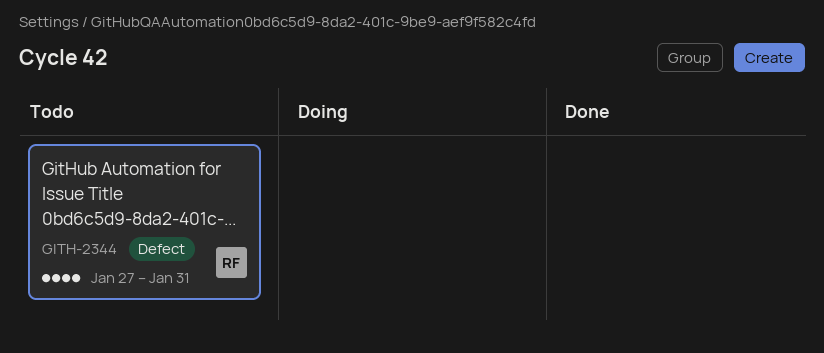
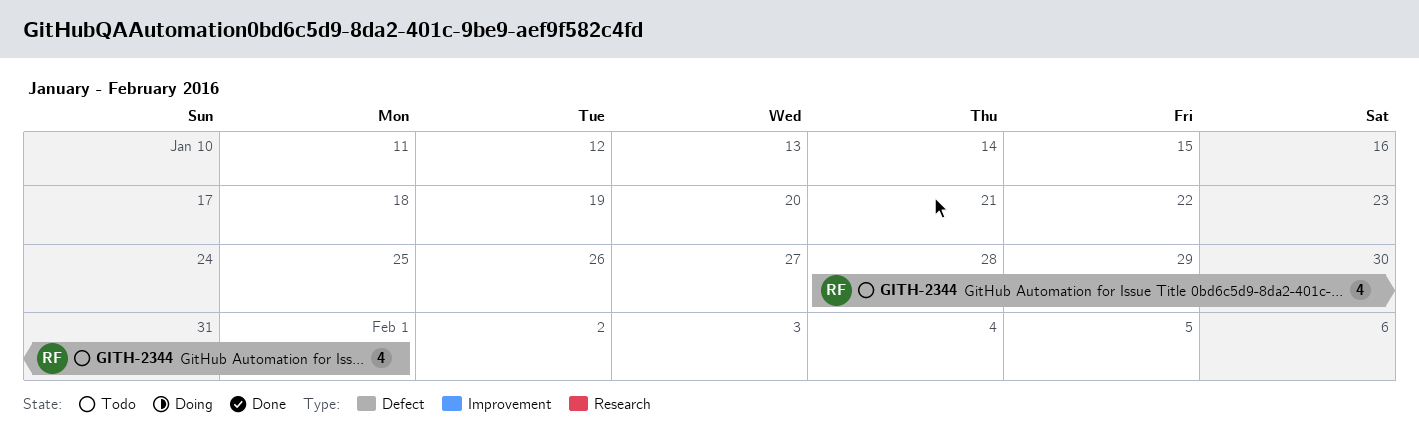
GITH-2344, start: Jan 27 -> Jan 28
GITH-2344, due: Jan 31 -> Feb 1

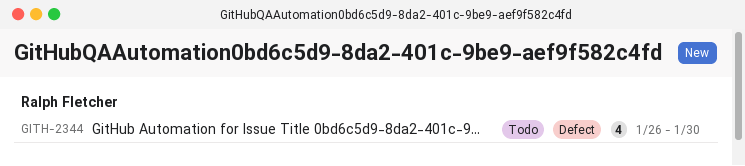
GITH-2344, start: Jan 28 -> Jan 26
GITH-2344, due: Feb 1 -> Jan 30

